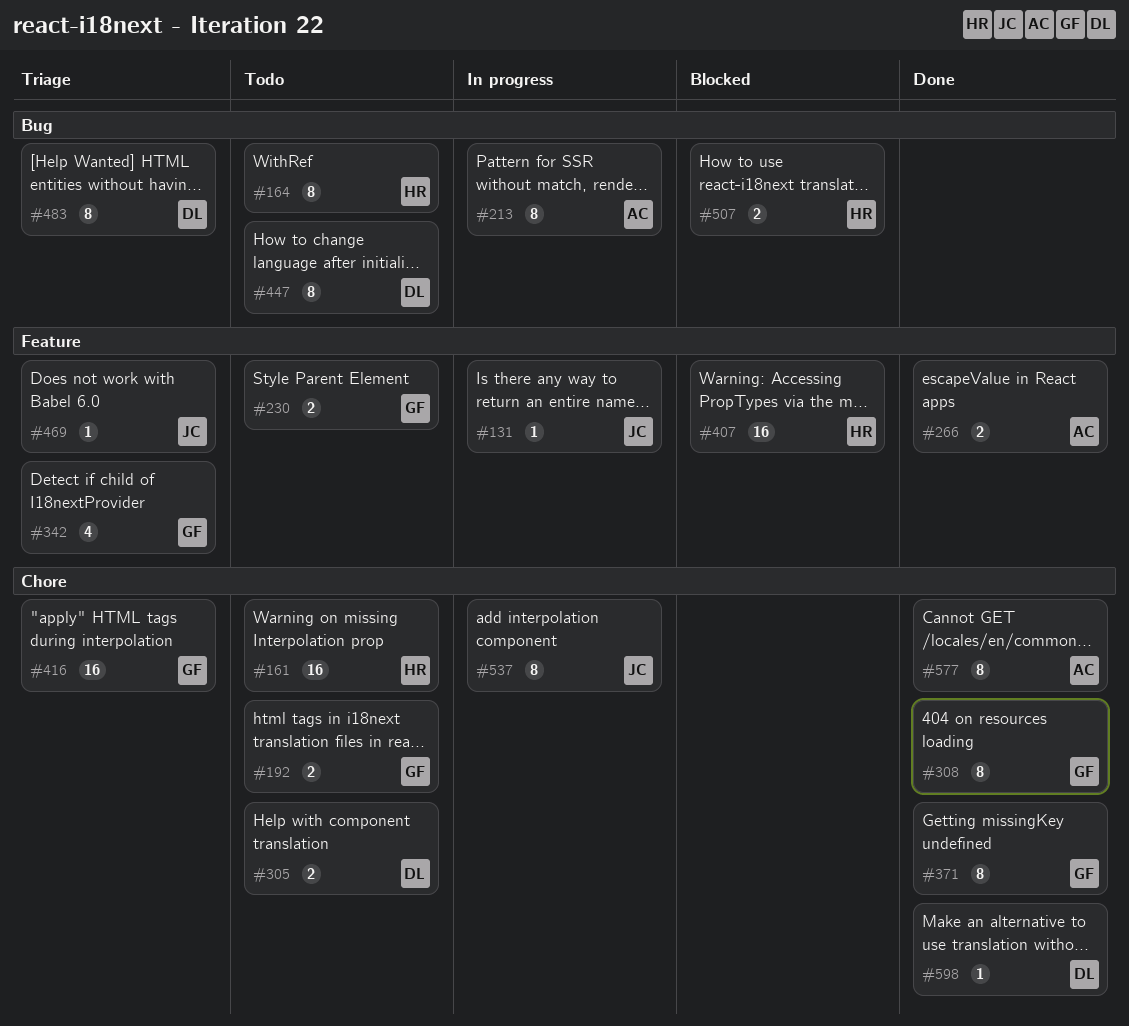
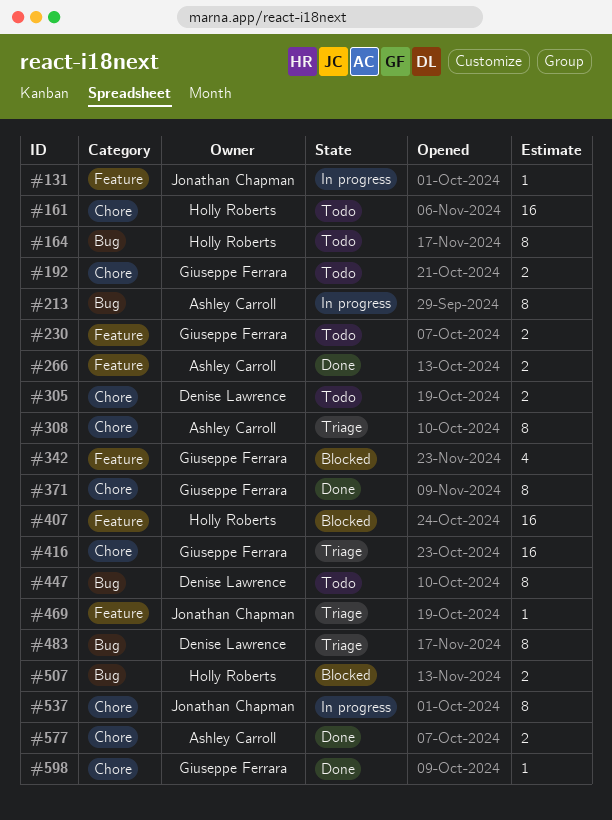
#308, status: Done -> Triage
#308, owner: Giuseppe Ferrara -> Ashley Carroll
#342, status: Triage -> Blocked
#577, estimate: 8 -> 2
#598, owner: Denise Lawrence -> Giuseppe Ferrara

